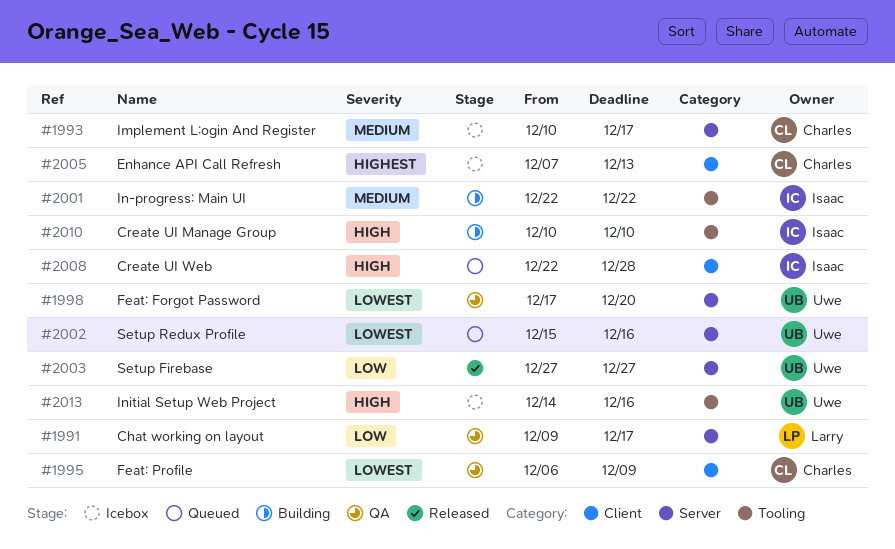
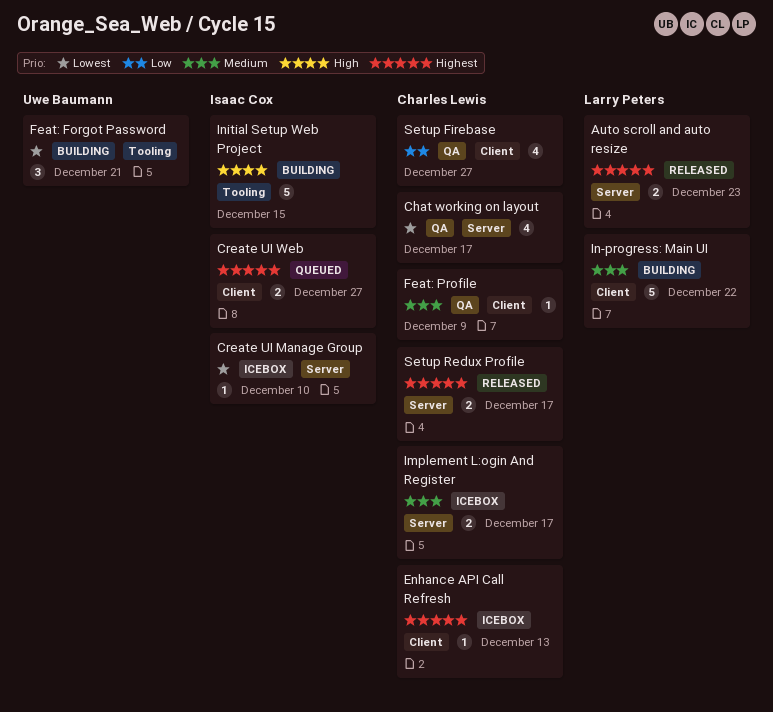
Auto scroll and auto resize: none -> present
Chat working on layout, owner: Larry Peters -> Charles Lewis
Chat working on layout, priority: Low -> Lowest
Create UI Manage Group, status: Building -> Icebox
Create UI Manage Group, priority: High -> Lowest
Create UI Manage Group, label: Tooling -> Server
Create UI Web, priority: High -> Highest
Create UI Web, due: Dec 28 -> Dec 27
Feat: Forgot Password, status: QA -> Building
Feat: Forgot Password, label: Server -> Tooling
Feat: Forgot Password, due: Dec 20 -> Dec 21
Feat: Profile, priority: Lowest -> Medium
In-progress: Main UI, owner: Isaac Cox -> Larry Peters
In-progress: Main UI, label: Tooling -> Client
Initial Setup Web Project, status: Icebox -> Building
Initial Setup Web Project, owner: Uwe Baumann -> Isaac Cox
Initial Setup Web Project, due: Dec 16 -> Dec 15
Setup Firebase, status: Released -> QA
Setup Firebase, owner: Uwe Baumann -> Charles Lewis
Setup Firebase, label: Server -> Client
Setup Redux Profile, status: Queued -> Released
Setup Redux Profile, owner: Uwe Baumann -> Charles Lewis
Setup Redux Profile, priority: Lowest -> Highest
Setup Redux Profile, due: Dec 16 -> Dec 17

